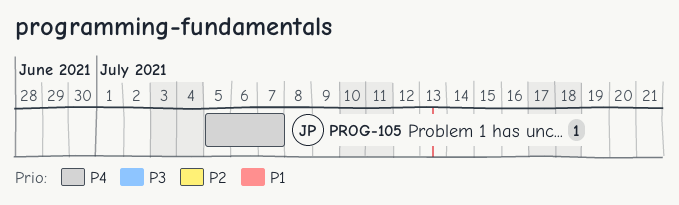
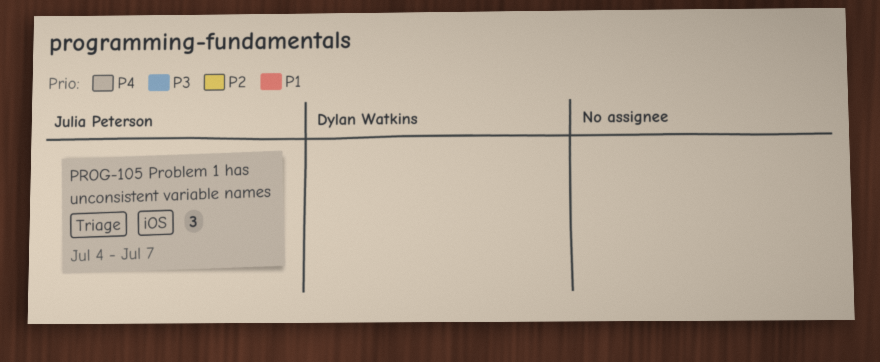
PROG-105, estimate: 1 -> 3
PROG-105, start: Jul 5 -> Jul 4

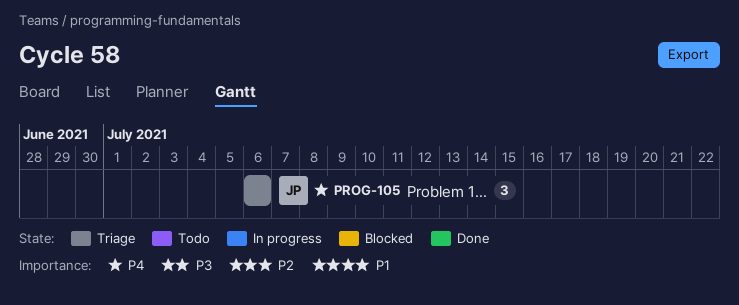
PROG-105, start: Jul 4 -> Jul 6
PROG-105, due: Jul 7 -> Jul 6

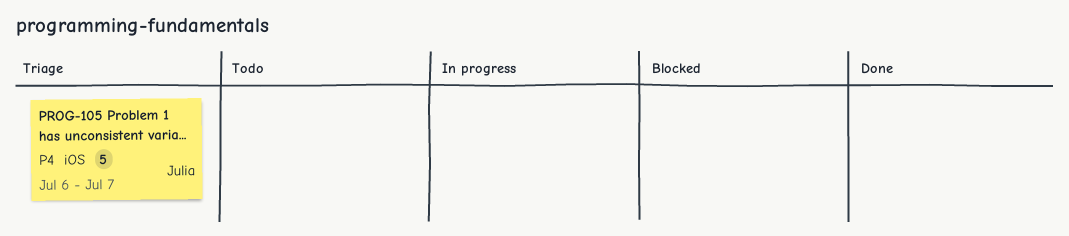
PROG-105, estimate: 3 -> 5
PROG-105, due: Jul 6 -> Jul 7

